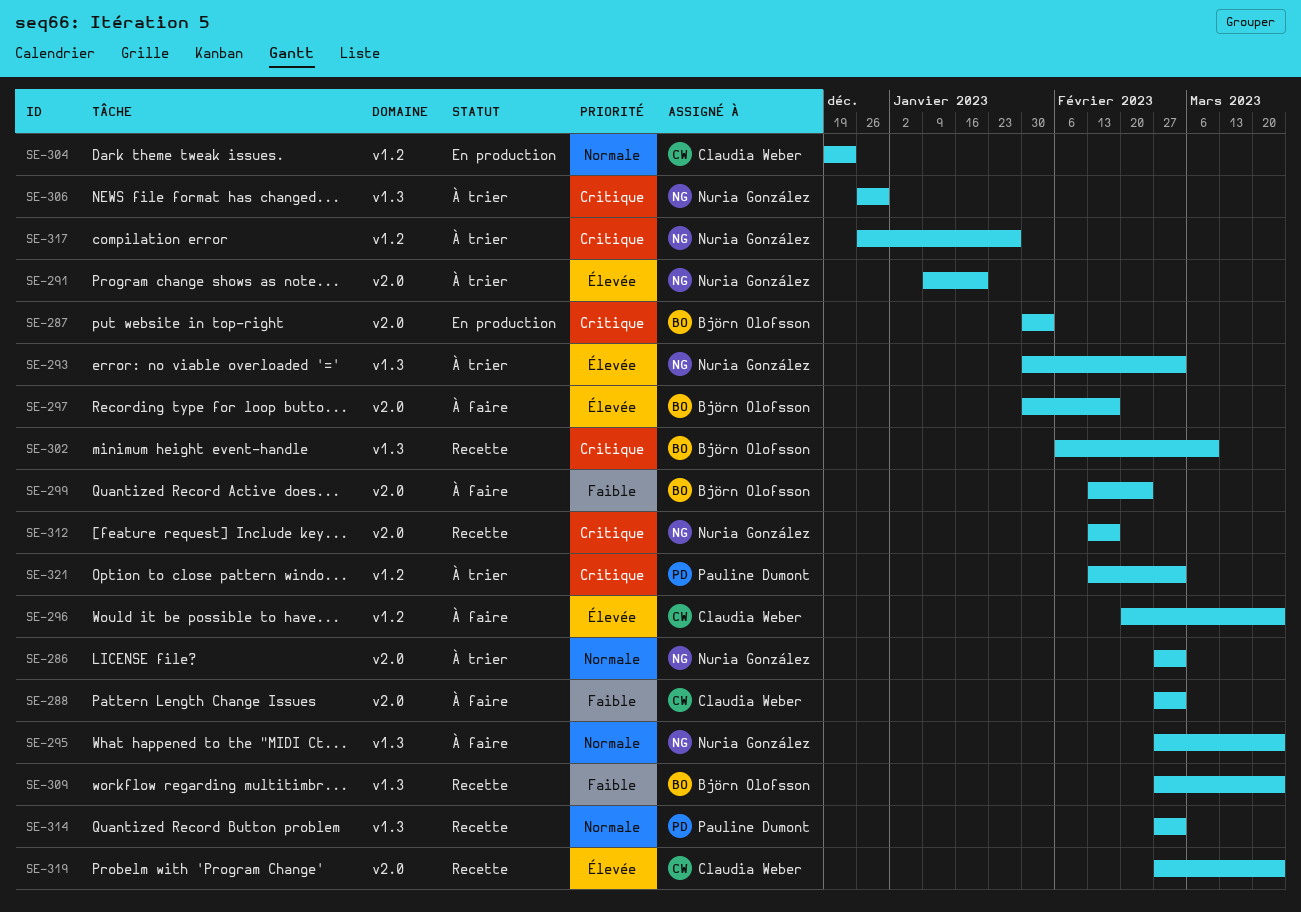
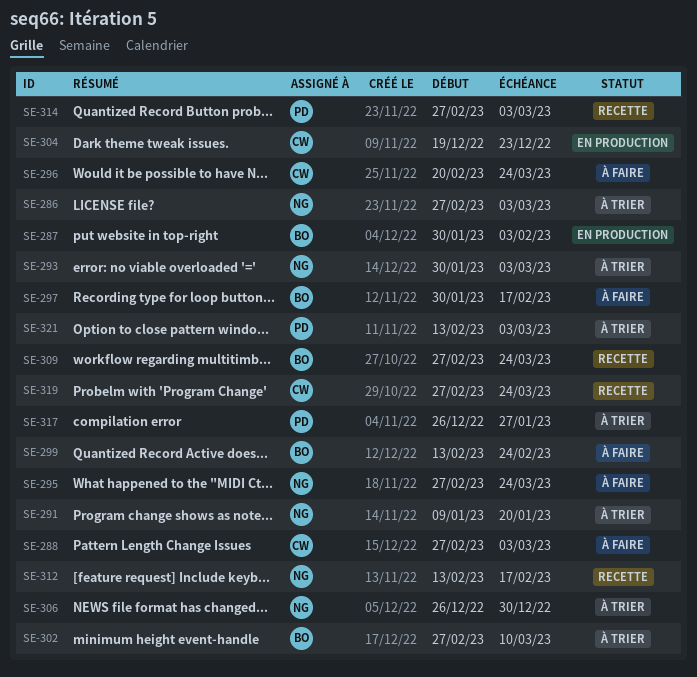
SE-302, status: Recette -> À trier
SE-302, start: Feb 6 -> Feb 27
SE-317, owner: Nuria González -> Pauline Dumont

